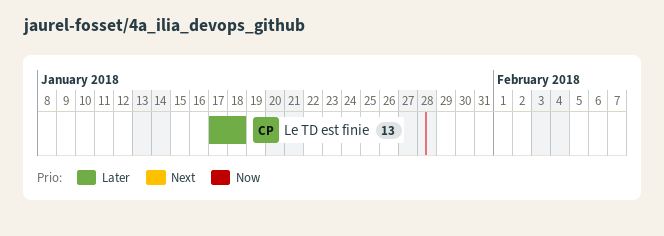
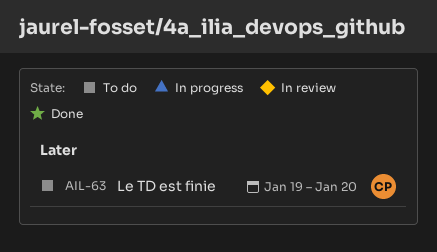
Le TD est finie, start: Jan 17 -> Jan 19
Le TD est finie, due: Jan 18 -> Jan 20

